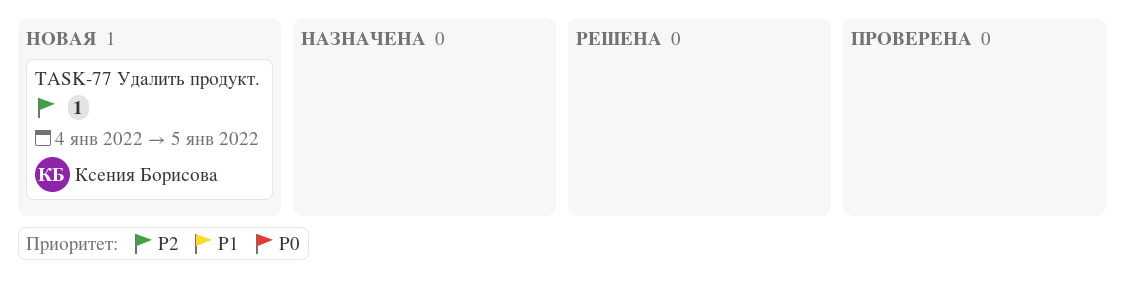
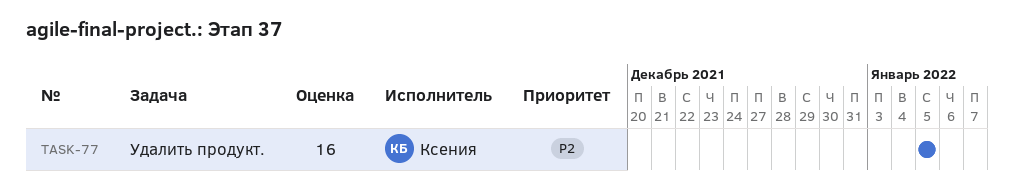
TASK-77, estimate: 1 -> 16
TASK-77, start: Jan 4 -> Jan 5

